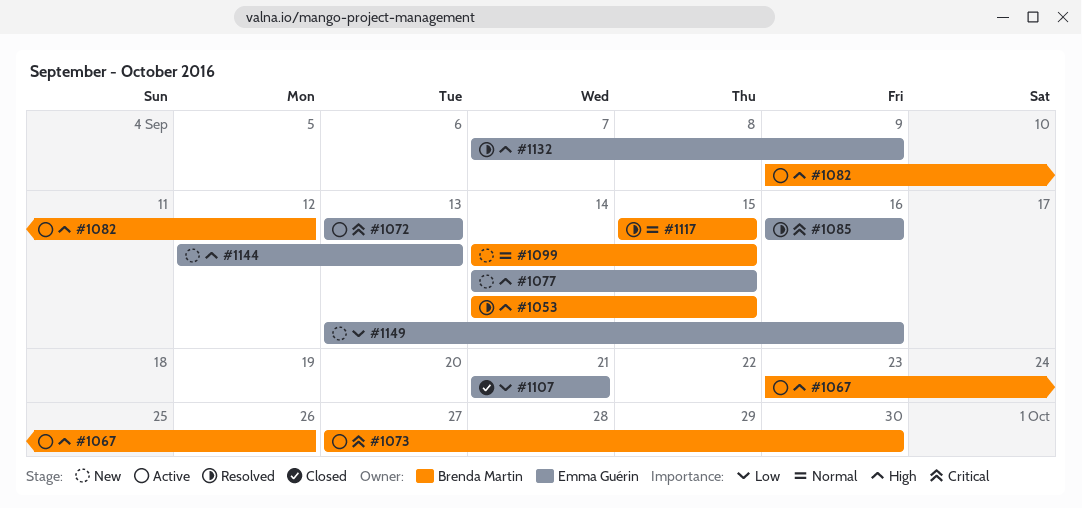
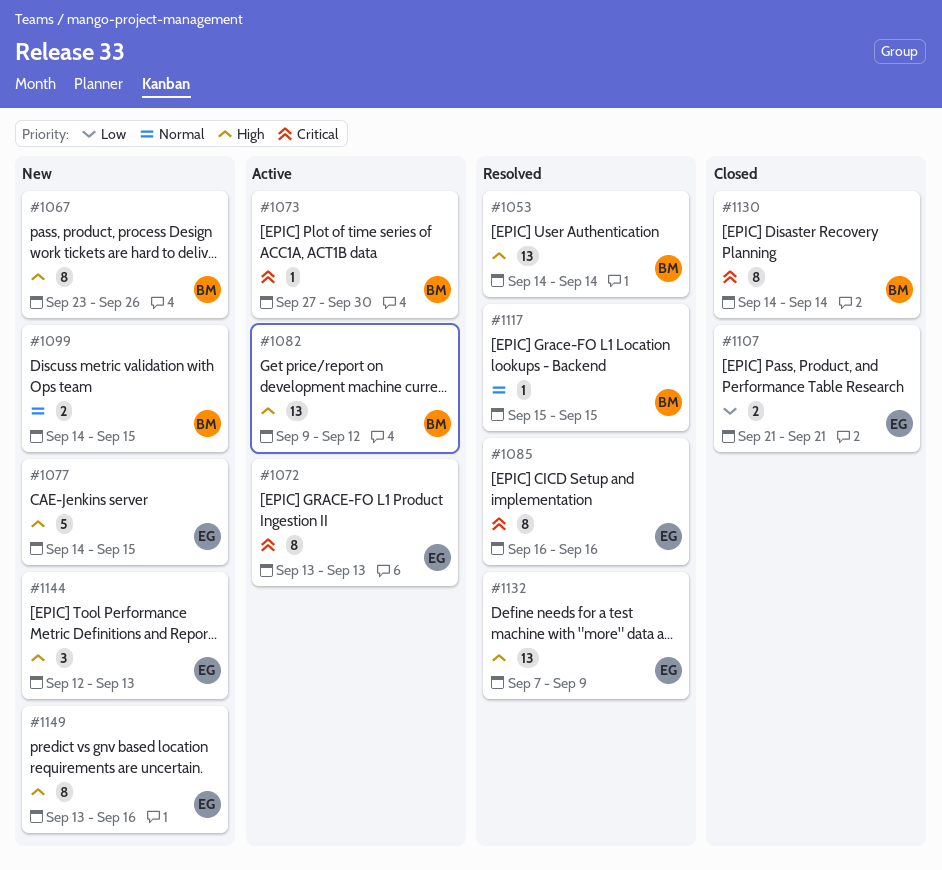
#1053, due: Sep 15 -> Sep 14
#1067, status: Active -> New
#1130: none -> present
#1149, priority: Low -> High

